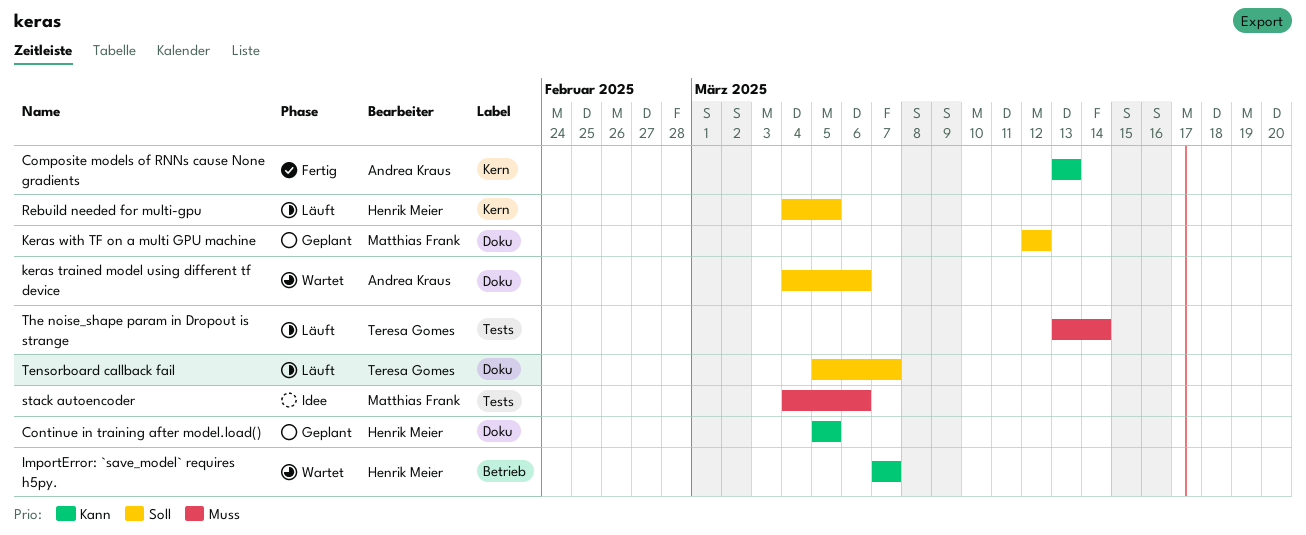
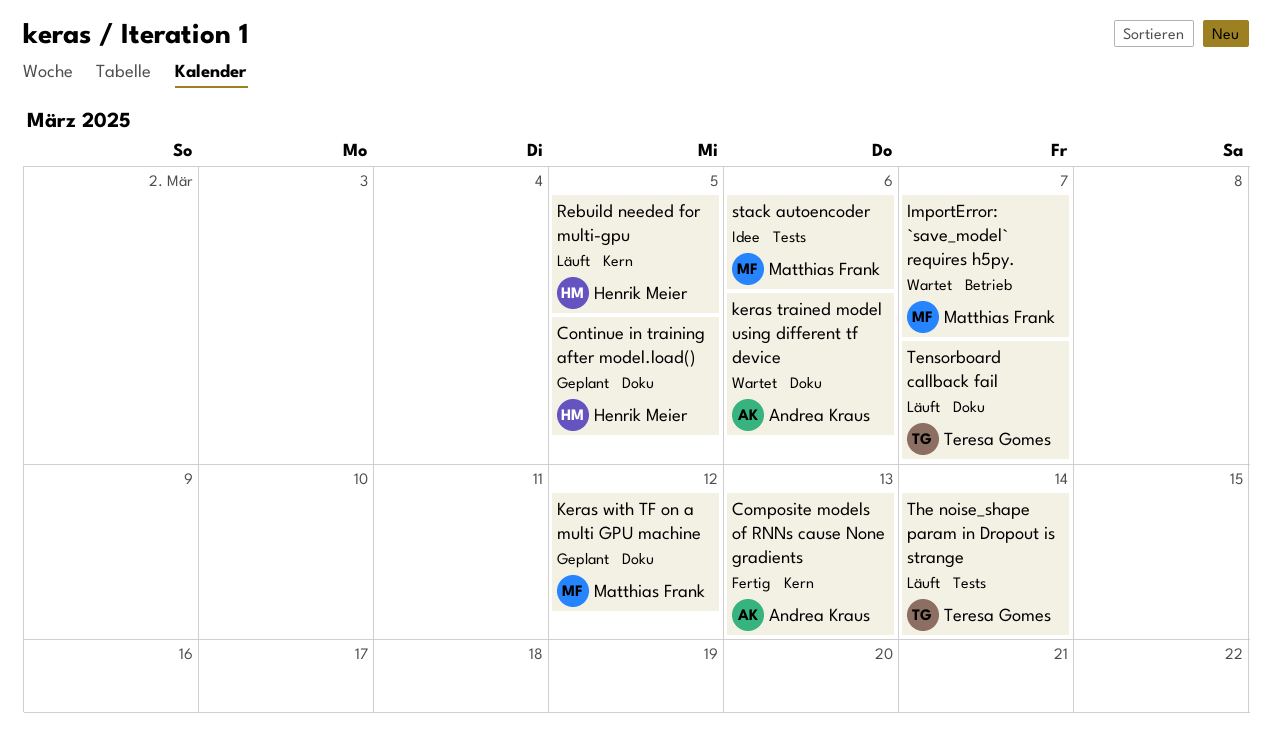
ImportError: `save_model` requires h5py., owner: Henrik Meier -> Matthias Frank

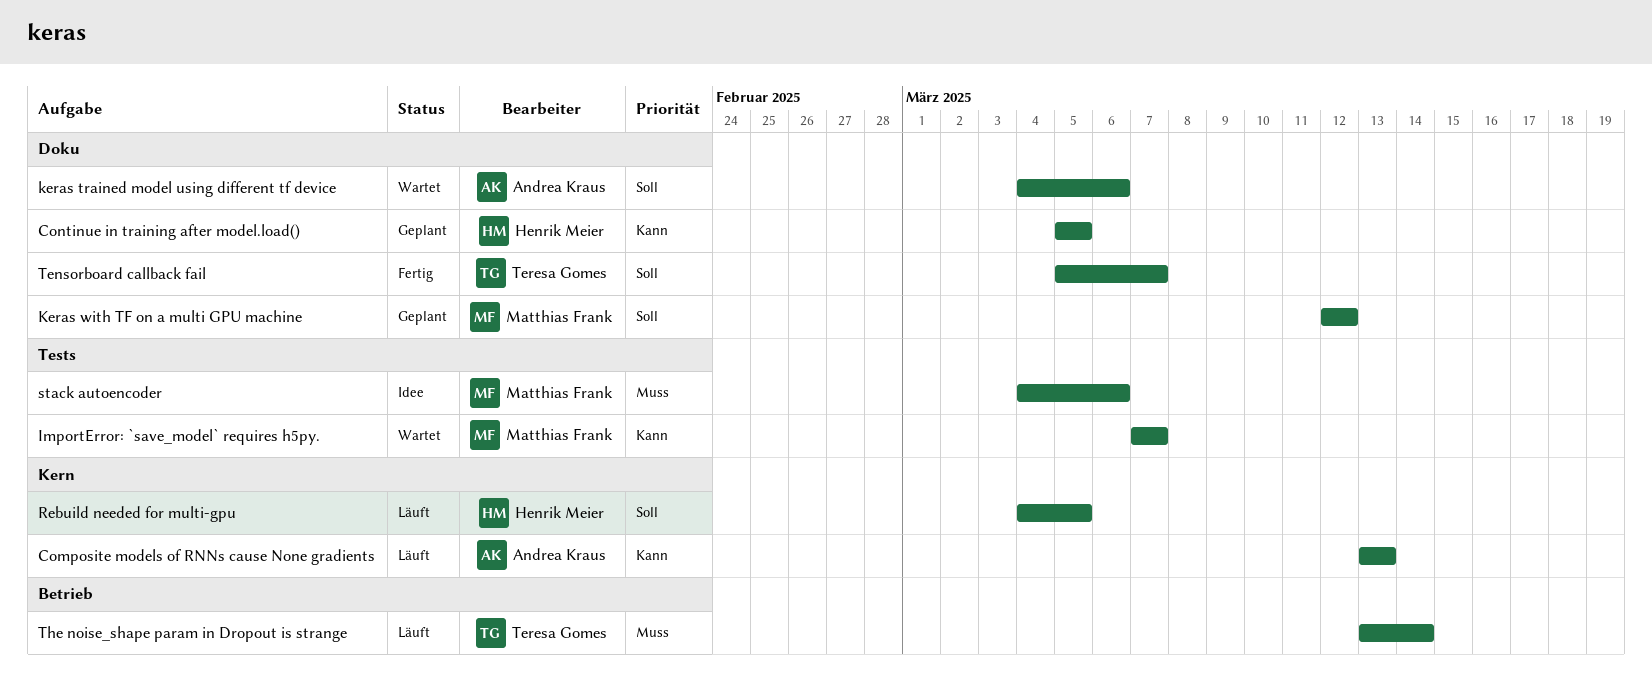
Composite models of RNNs cause None gradients, status: Fertig -> Läuft
ImportError: `save_model` requires h5py., label: Betrieb -> Tests
Tensorboard callback fail, status: Läuft -> Fertig
The noise_shape param in Dropout is strange, label: Tests -> Betrieb

